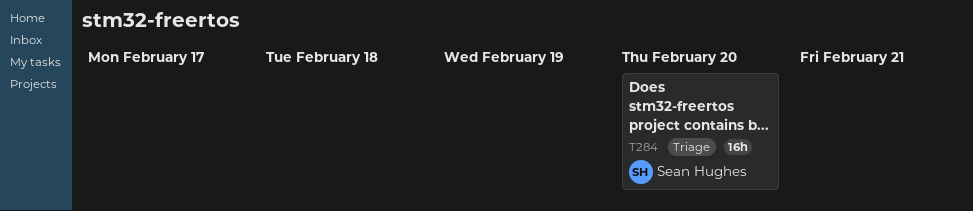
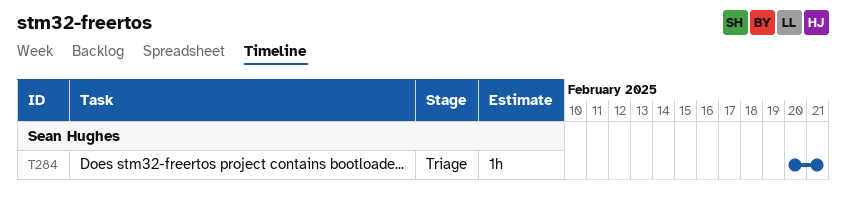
T284, estimate: 16h -> 1h
T284, due: Feb 20 -> Feb 21

